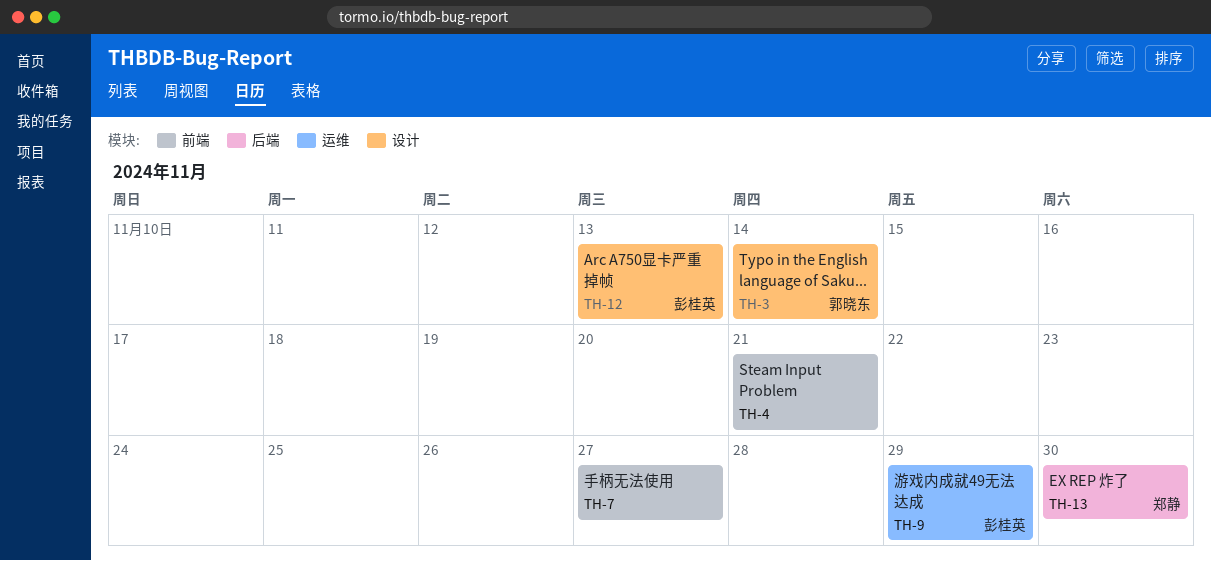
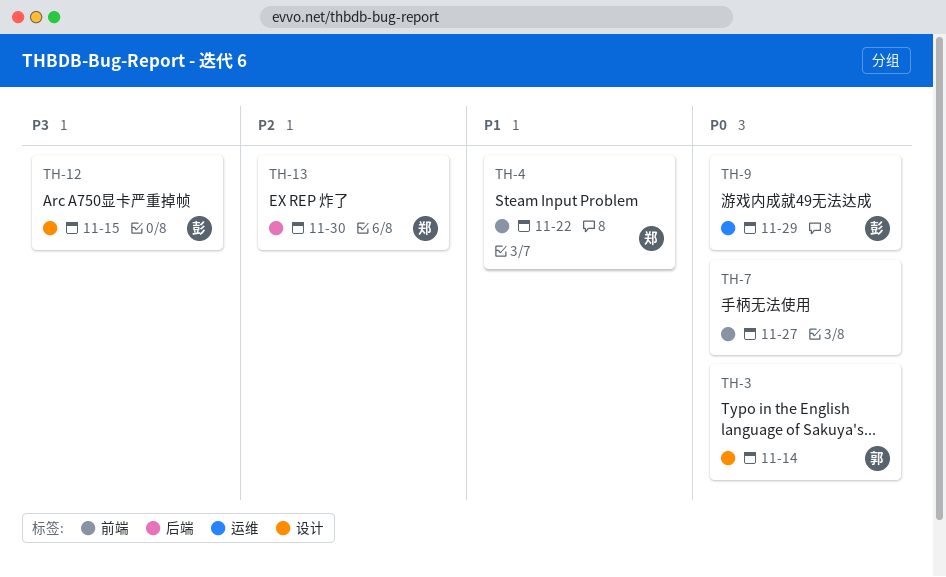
TH-4, owner: none -> 郑静
TH-4, due: Nov 21 -> Nov 22
TH-12, due: Nov 13 -> Nov 15

